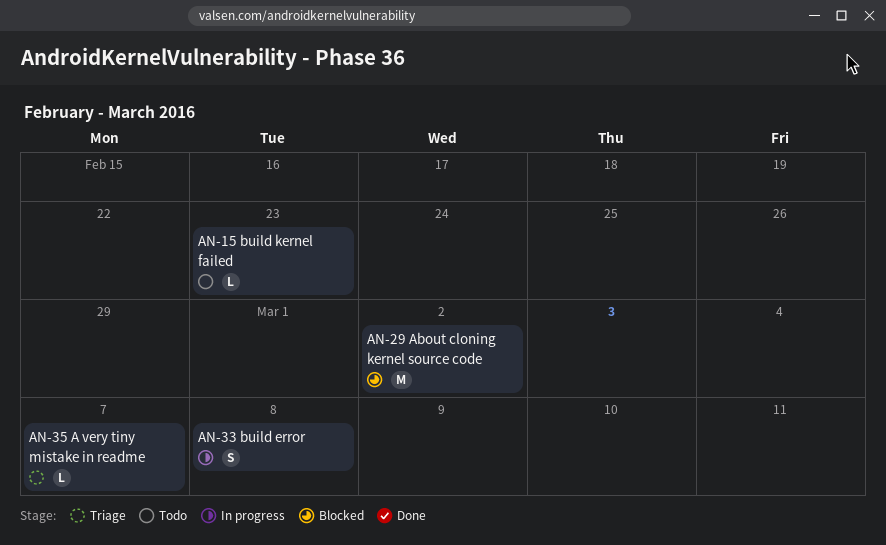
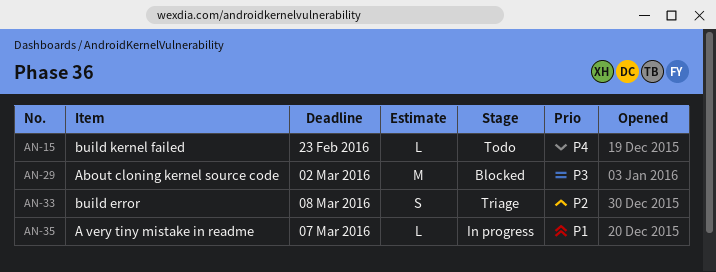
AN-33, status: In progress -> Triage
AN-35, status: Triage -> In progress

